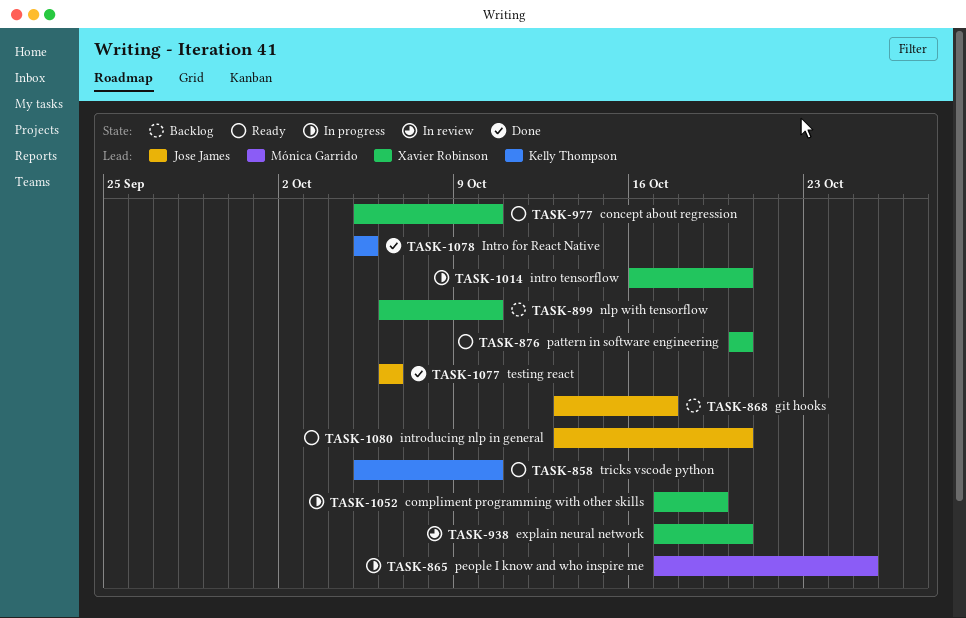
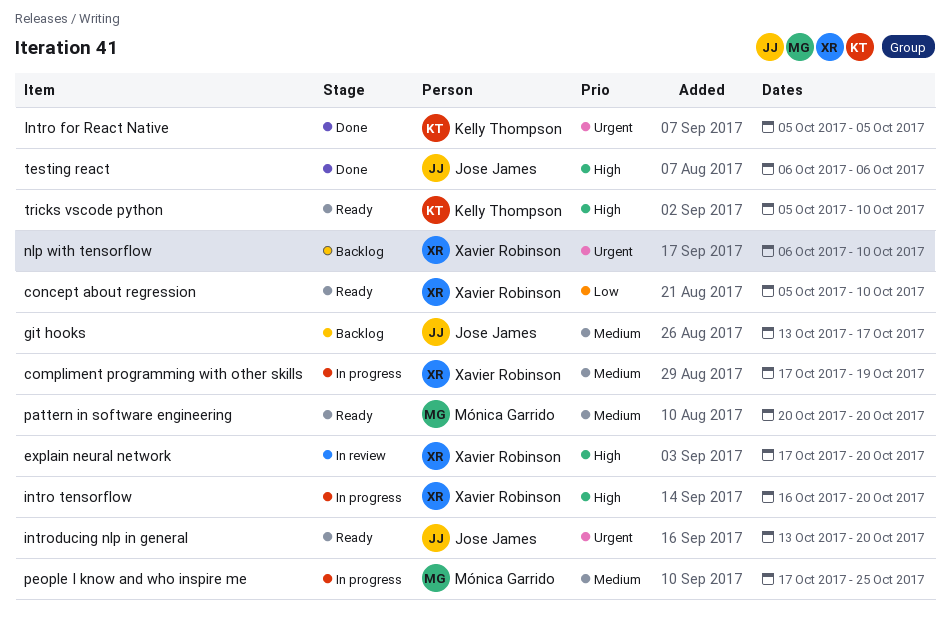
pattern in software engineering, owner: Xavier Robinson -> Mónica Garrido

